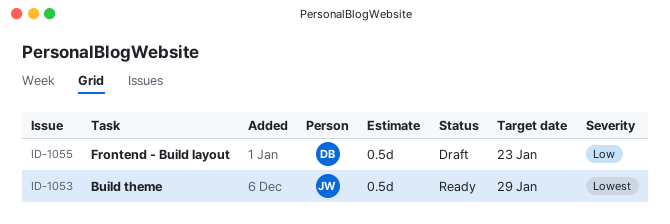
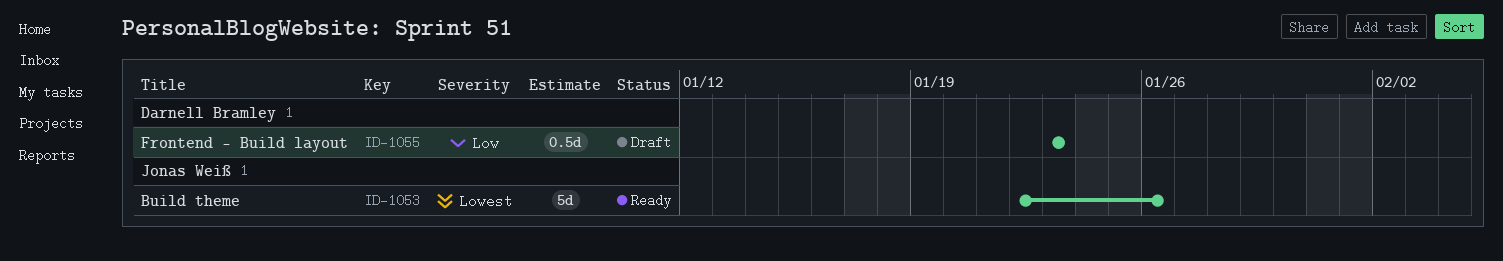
ID-1053, estimate: 0.5d -> 5d
ID-1053, due: Jan 29 -> Jan 26

